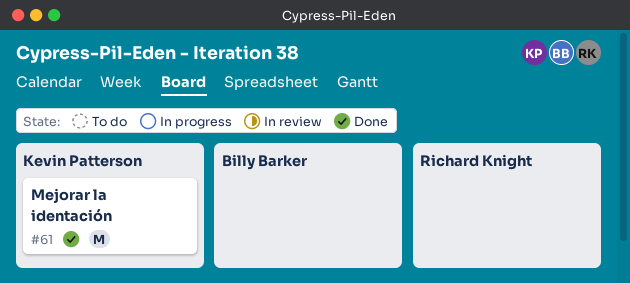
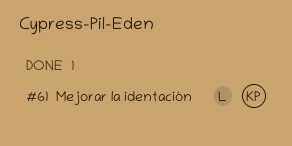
#61, estimate: M -> L

